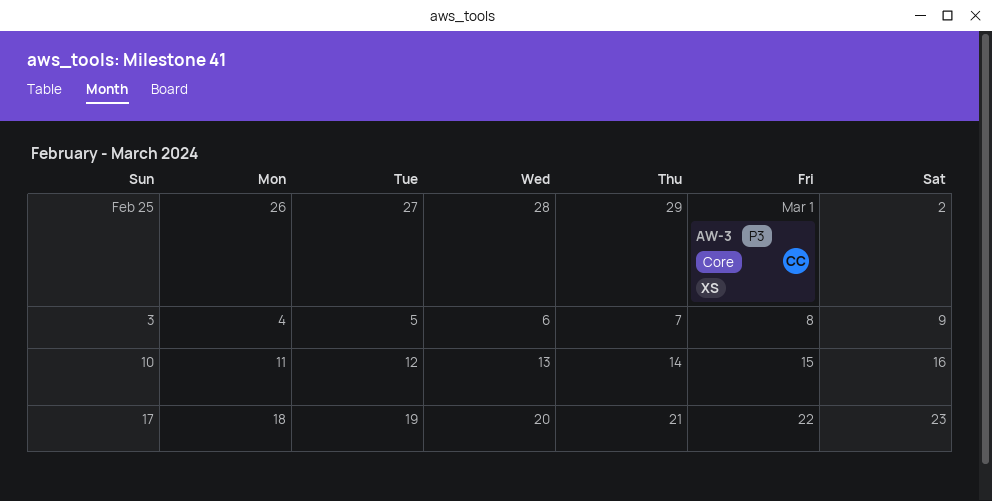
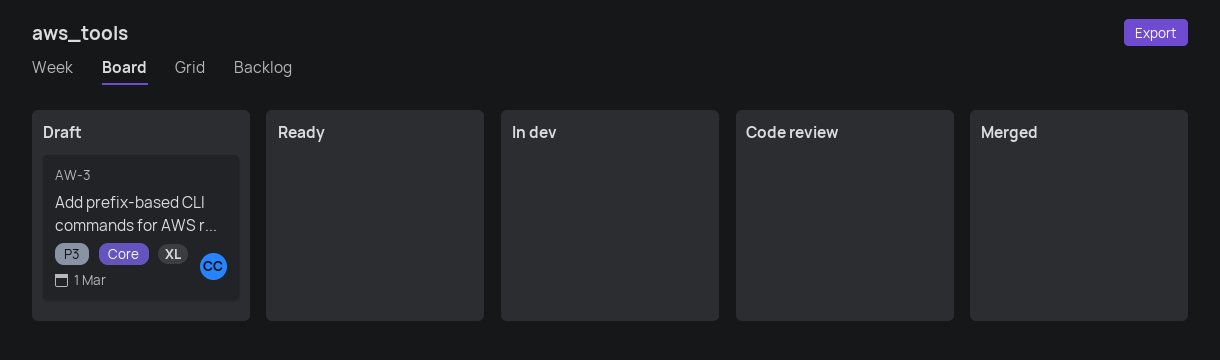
AW-3, estimate: XS -> XL

